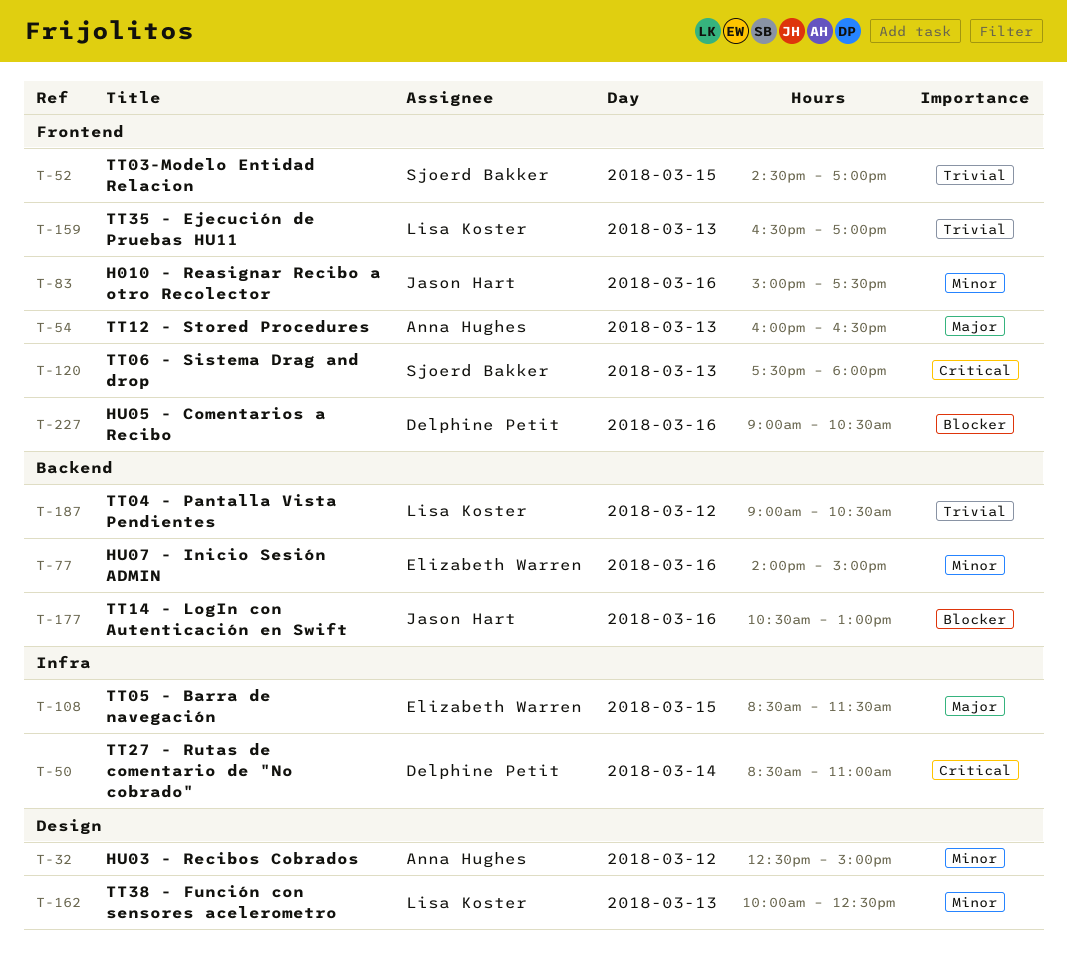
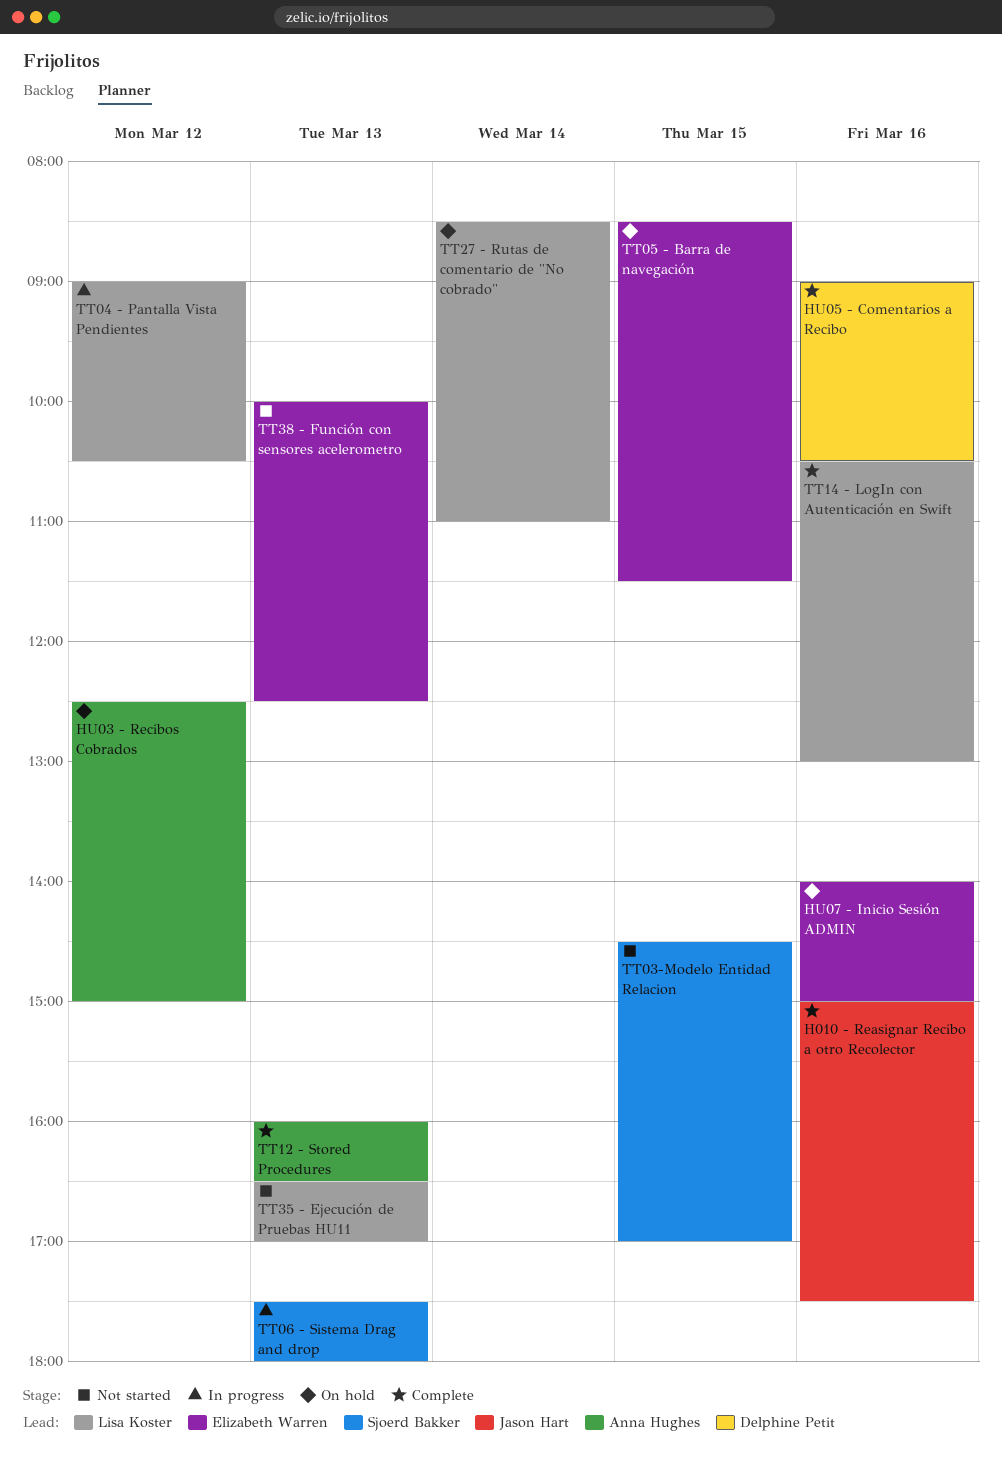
TT14 - LogIn con Autenticación en Swift, owner: Jason Hart -> Lisa Koster
TT27 - Rutas de comentario de "No cobrado", owner: Delphine Petit -> Lisa Koster
TT38 - Función con sensores acelerometro, owner: Lisa Koster -> Elizabeth Warren

